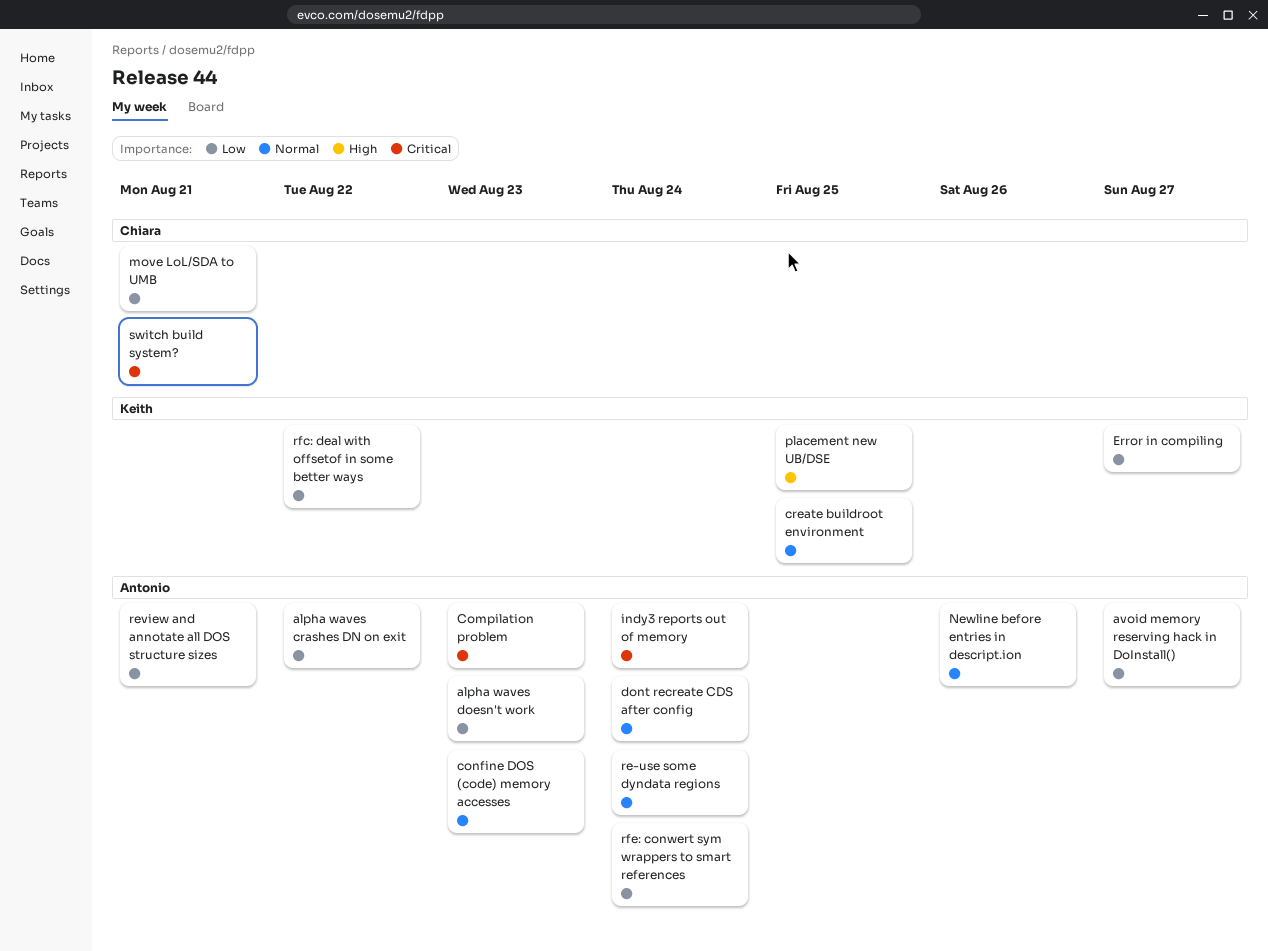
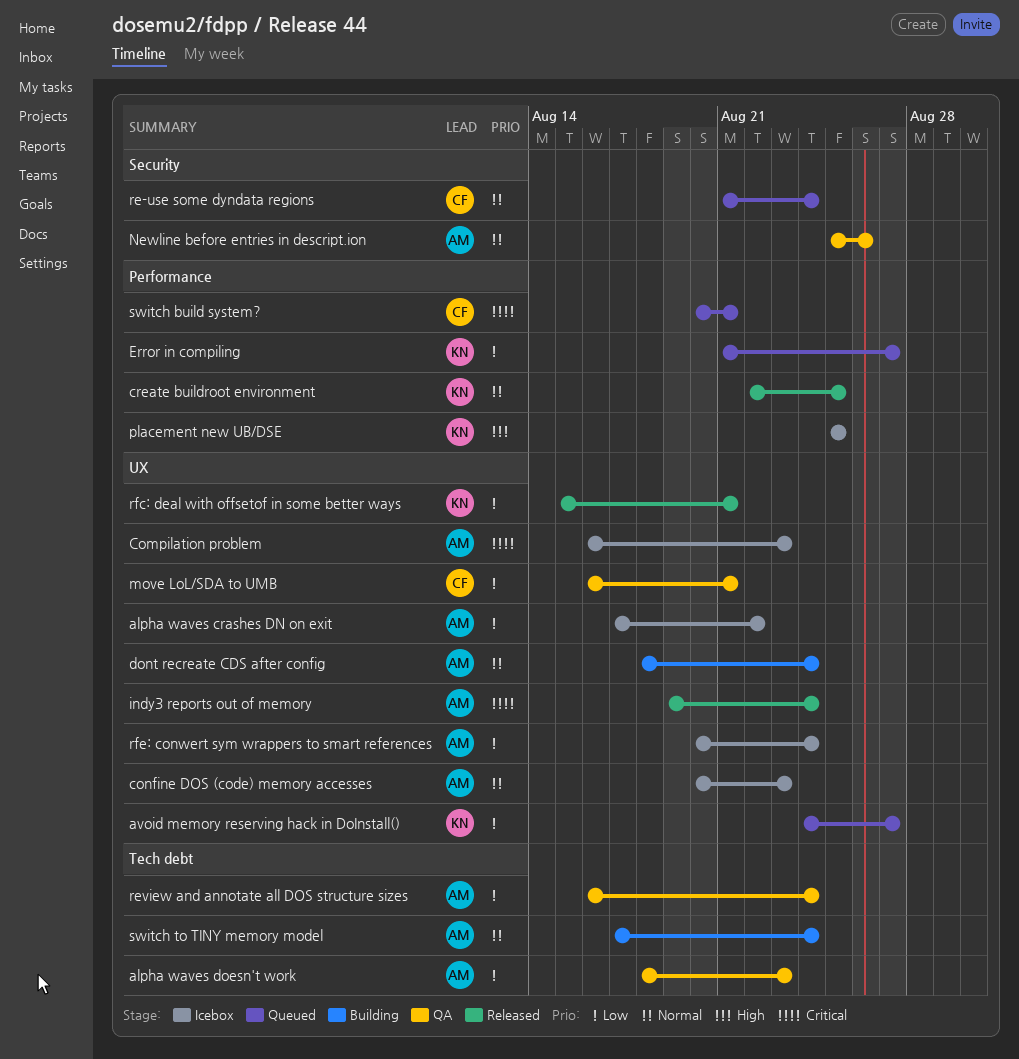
avoid memory reserving hack in DoInstall(), owner: Antonio -> Keith
re-use some dyndata regions, owner: Antonio -> Chiara
review and annotate all DOS structure sizes, due: Aug 21 -> Aug 24
rfc: deal with offsetof in some better ways, due: Aug 22 -> Aug 21
switch to TINY memory model: none -> present

